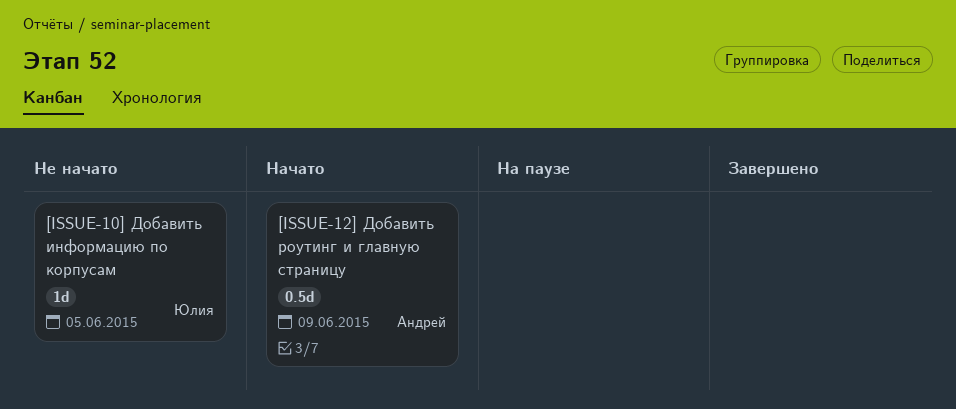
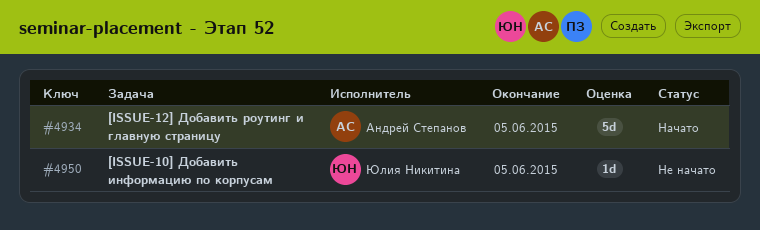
[ISSUE-12] Добавить роутинг и главную страницу, estimate: 0.5d -> 5d
[ISSUE-12] Добавить роутинг и главную страницу, due: Jun 9 -> Jun 5

